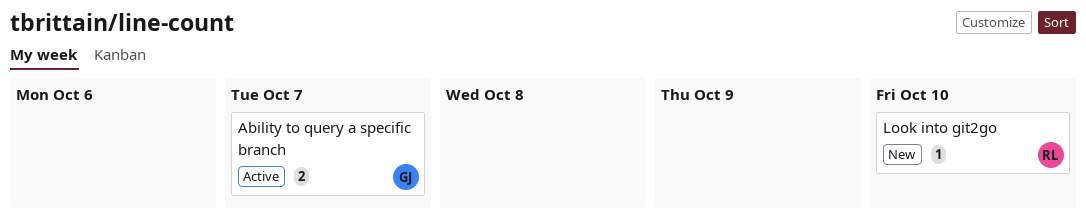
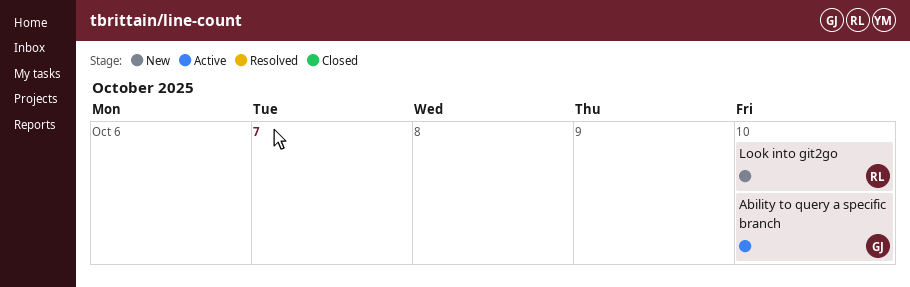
Ability to query a specific branch, due: Oct 7 -> Oct 10

